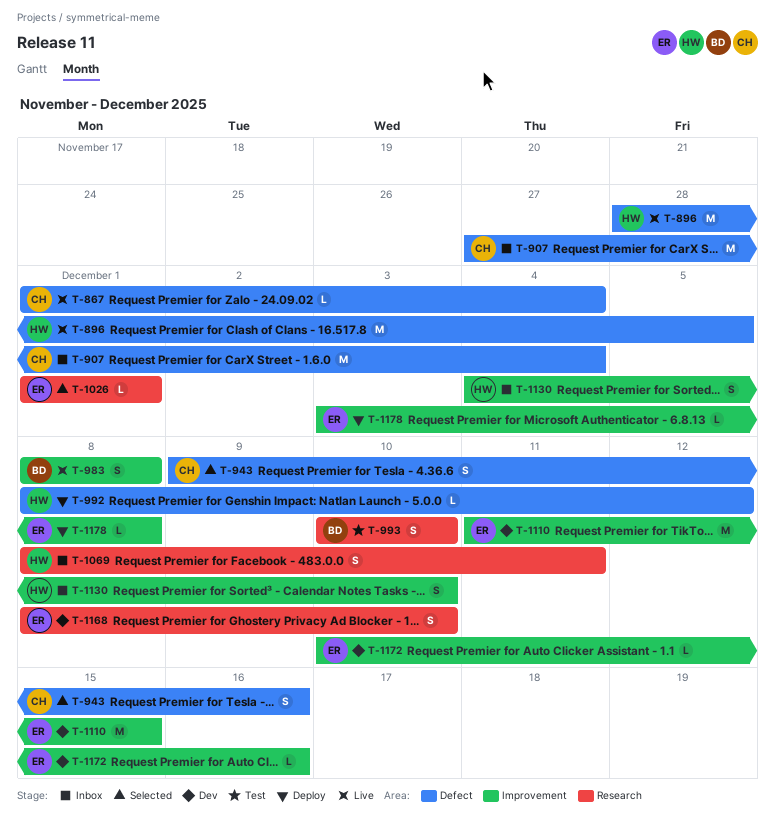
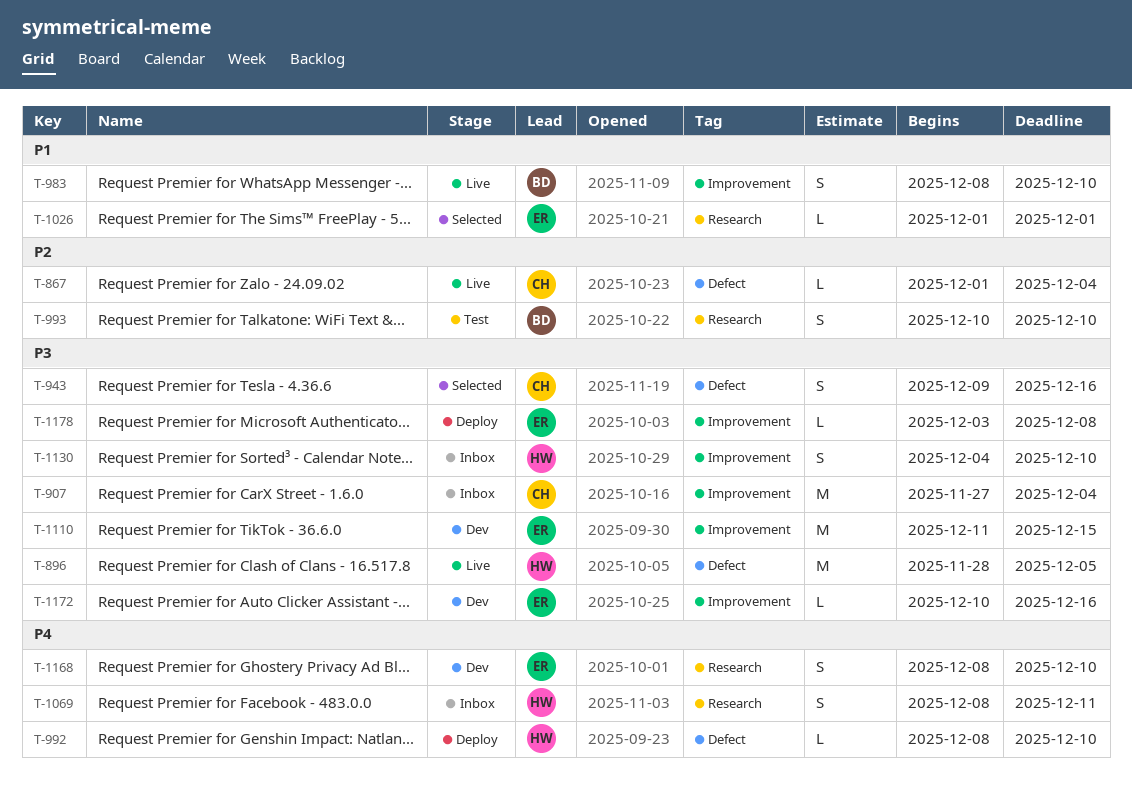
T-907, label: Defect -> Improvement
T-983, due: Dec 8 -> Dec 10
T-992, due: Dec 12 -> Dec 10

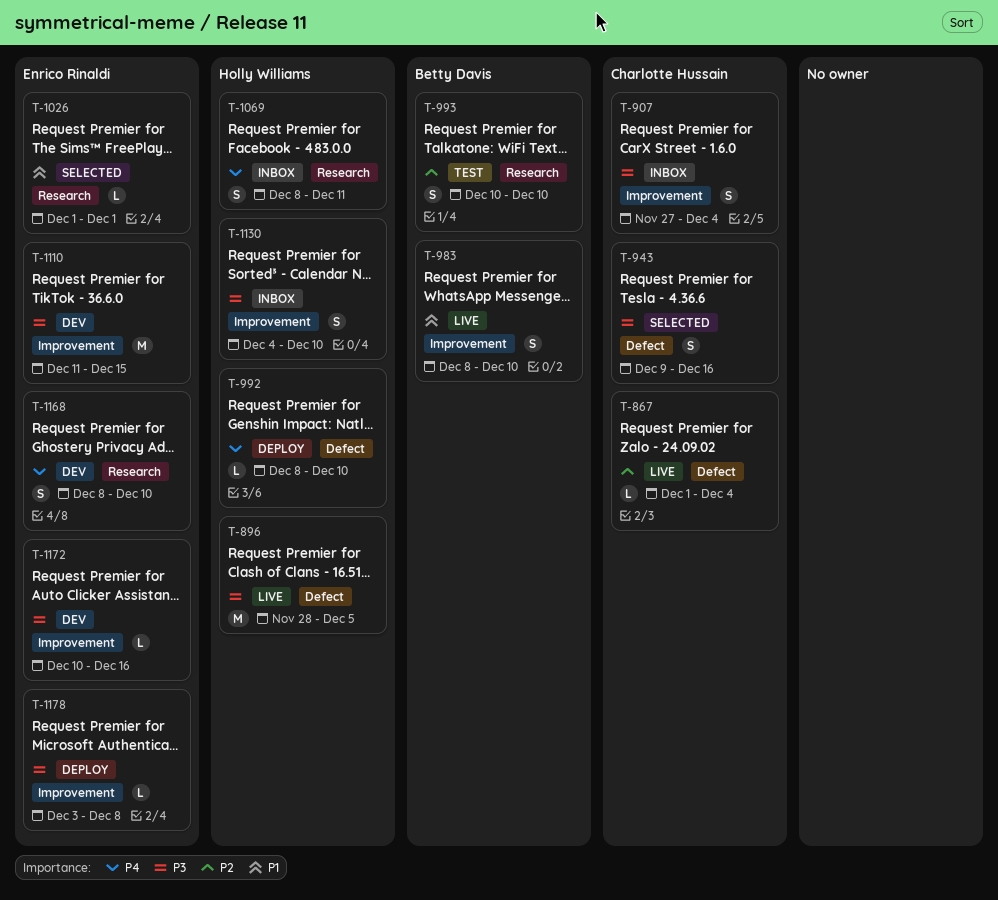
T-907, estimate: M -> S

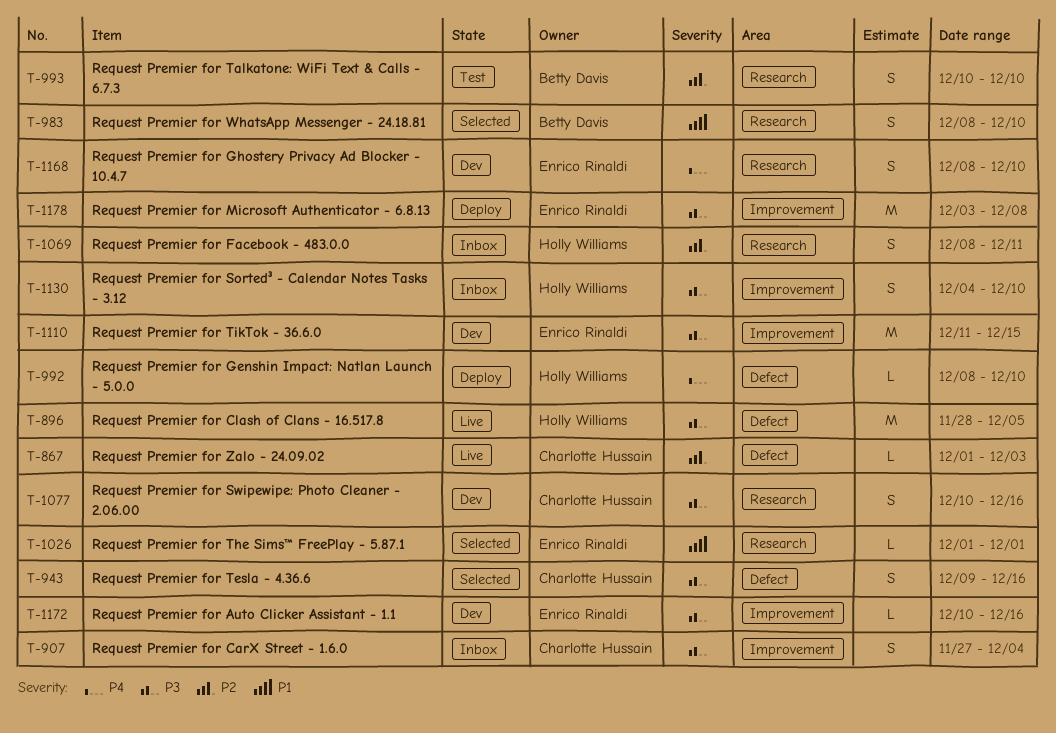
T-867, due: Dec 4 -> Dec 3
T-983, status: Live -> Selected
T-983, label: Improvement -> Research
T-1069, priority: P4 -> P2
T-1077: none -> present
T-1178, estimate: L -> M

